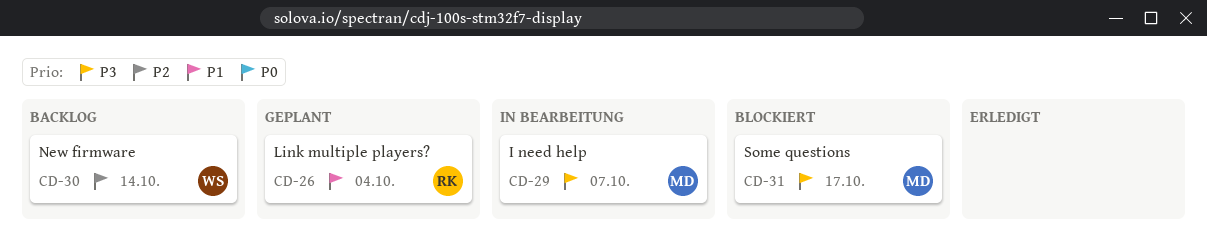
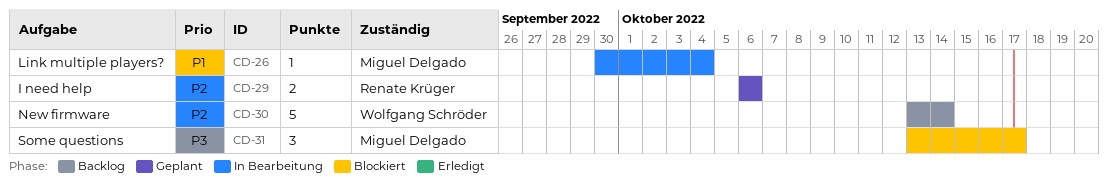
CD-26, status: Geplant -> In Bearbeitung
CD-26, owner: Renate Krüger -> Miguel Delgado
CD-29, status: In Bearbeitung -> Geplant
CD-29, owner: Miguel Delgado -> Renate Krüger
CD-29, priority: P3 -> P2
CD-29, due: Oct 7 -> Oct 6

